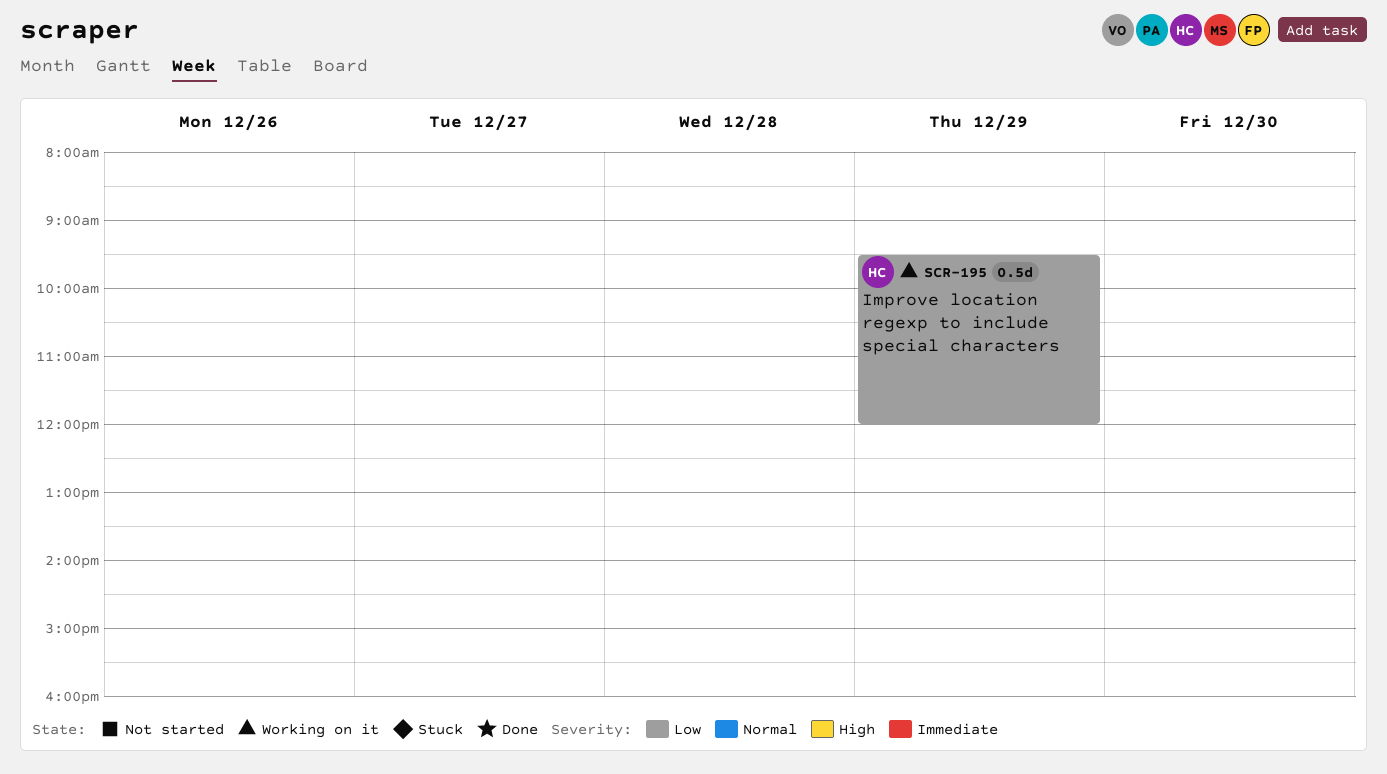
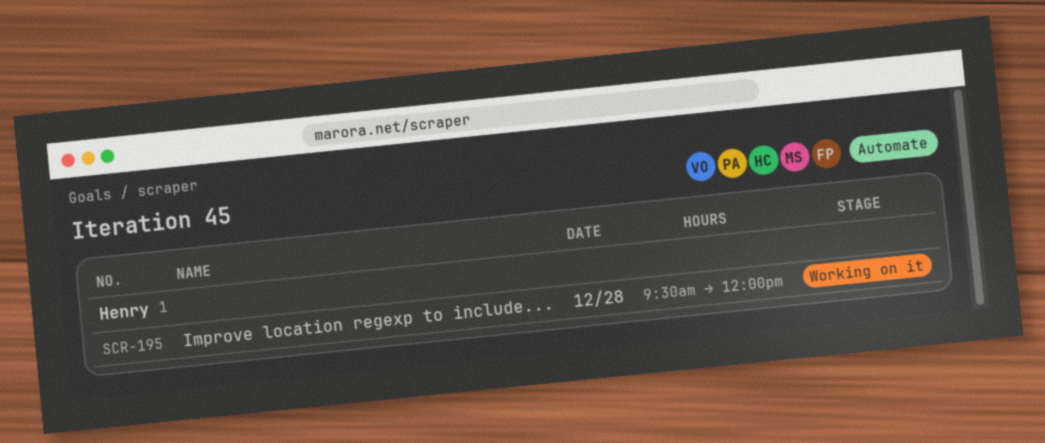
SCR-195, day: Dec 29 -> Dec 28

